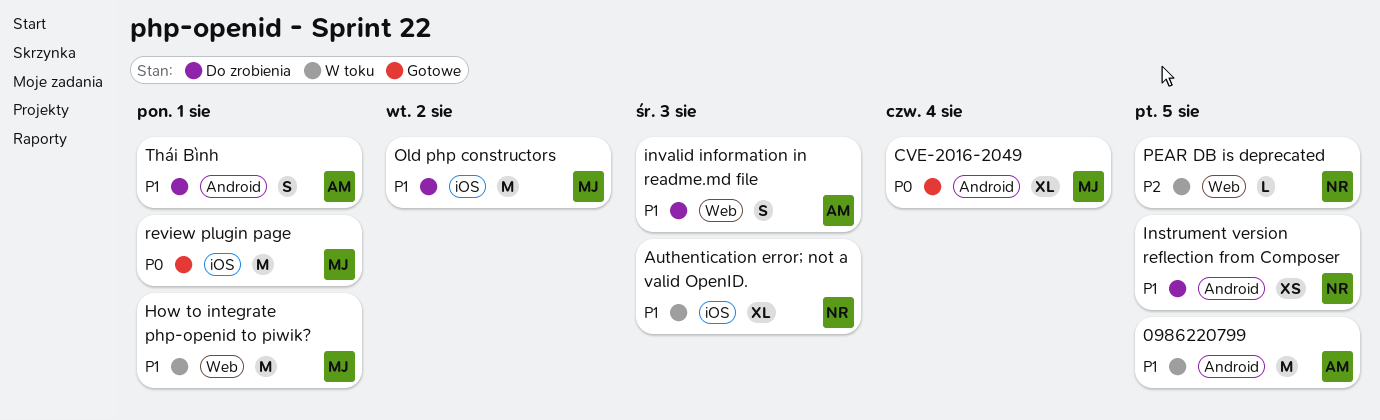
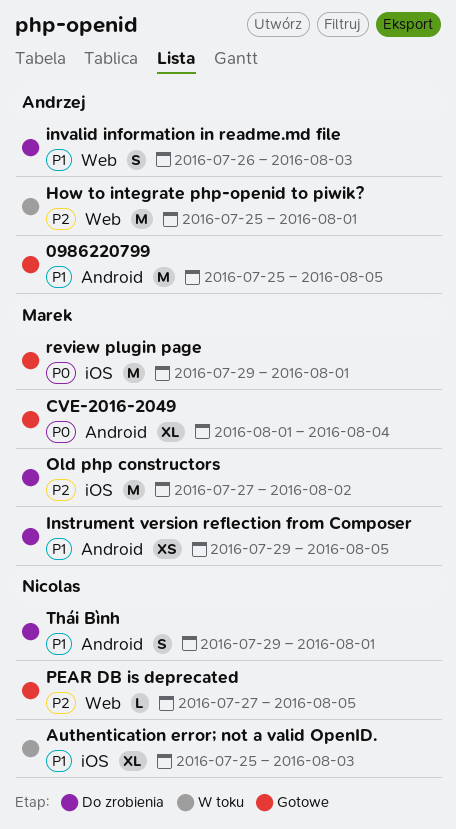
0986220799, status: W toku -> Gotowe
How to integrate php-openid to piwik?, owner: Marek -> Andrzej
How to integrate php-openid to piwik?, priority: P1 -> P2
Instrument version reflection from Composer, owner: Nicolas -> Marek
Old php constructors, priority: P1 -> P2
PEAR DB is deprecated, status: W toku -> Gotowe
Thái Bình, owner: Andrzej -> Nicolas

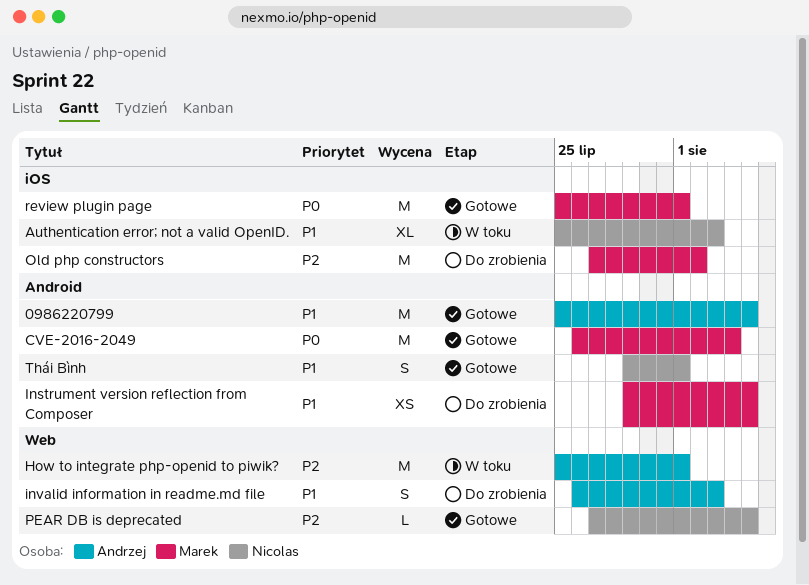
CVE-2016-2049, estimate: XL -> M
CVE-2016-2049, start: Aug 1 -> Jul 26
review plugin page, start: Jul 29 -> Jul 25
Thái Bình, status: Do zrobienia -> Gotowe

